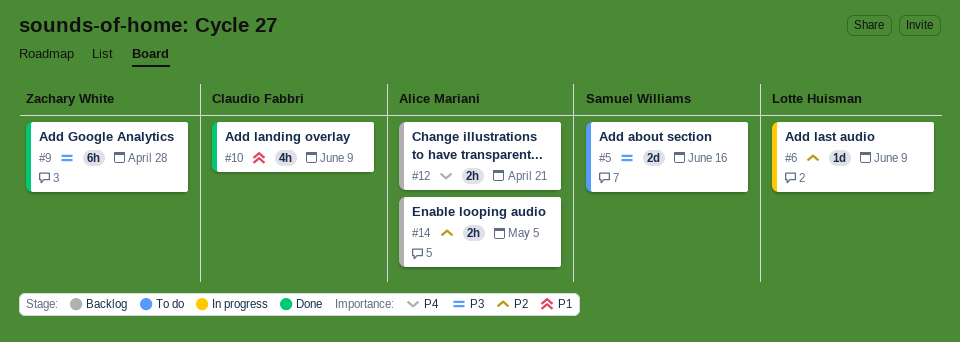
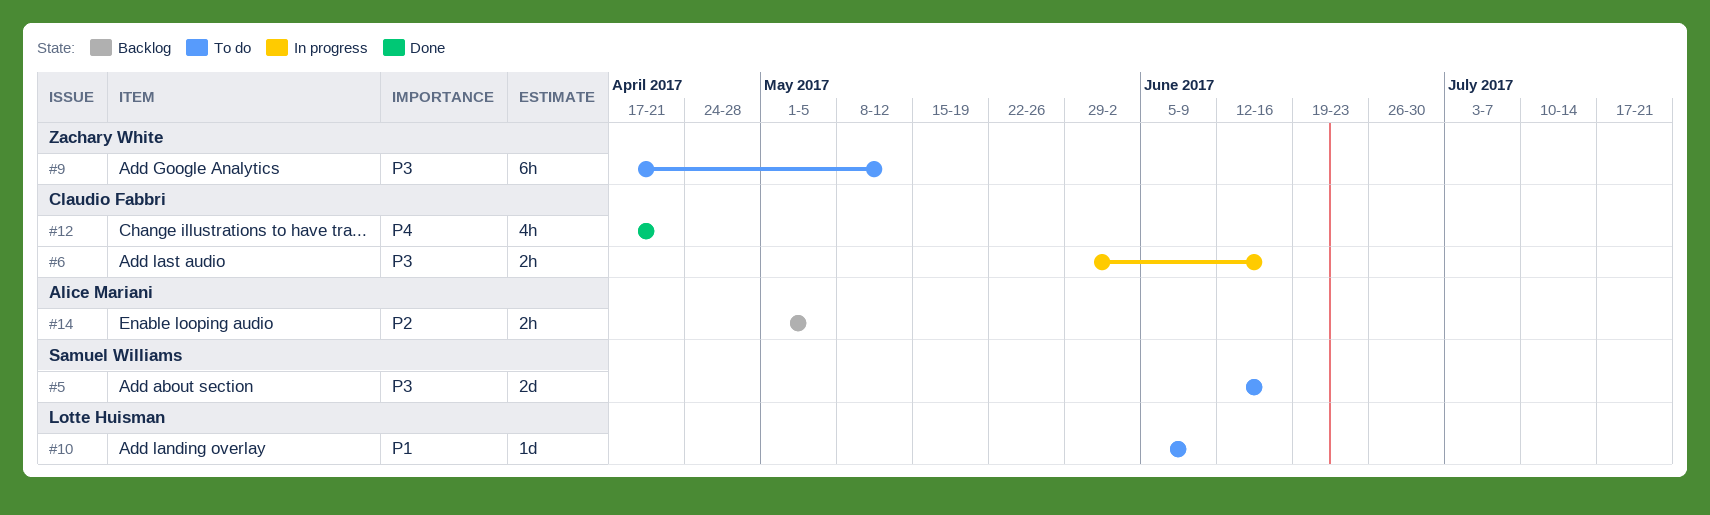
#6, owner: Lotte Huisman -> Claudio Fabbri
#6, priority: P2 -> P3
#6, estimate: 1d -> 2h
#6, due: Jun 9 -> Jun 16
#9, status: Done -> To do
#9, due: Apr 28 -> May 12
#10, status: Done -> To do
#10, owner: Claudio Fabbri -> Lotte Huisman
#10, estimate: 4h -> 1d
#12, status: Backlog -> Done
#12, owner: Alice Mariani -> Claudio Fabbri
#12, estimate: 2h -> 4h

